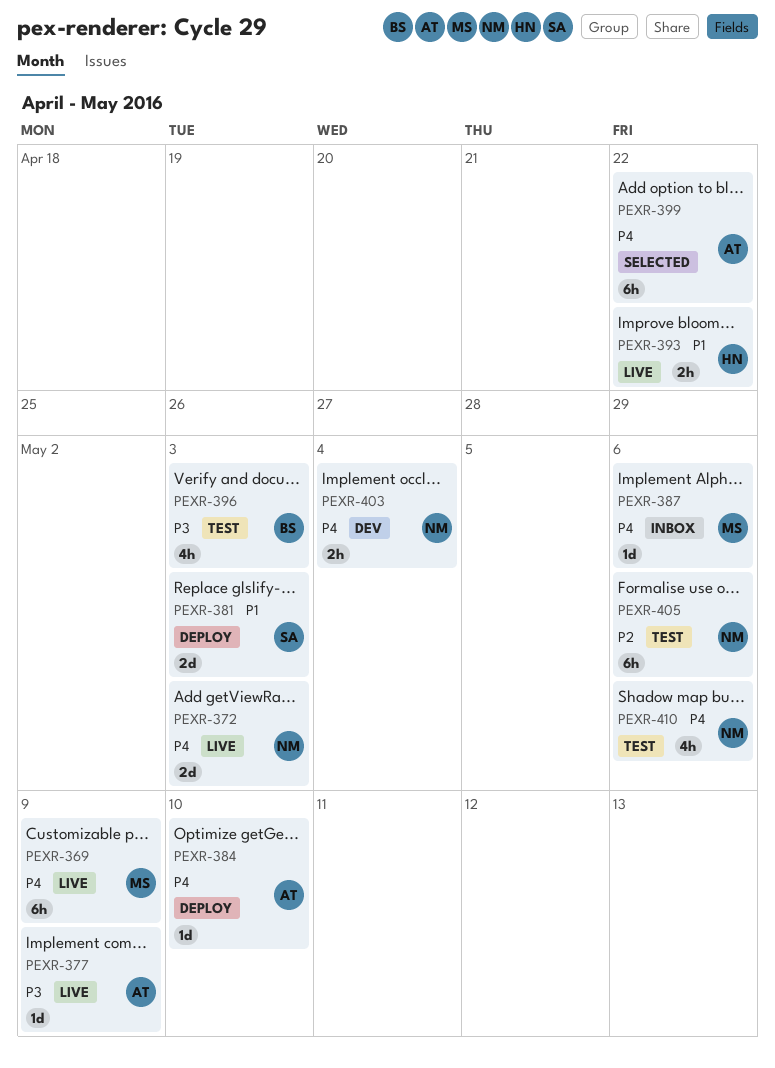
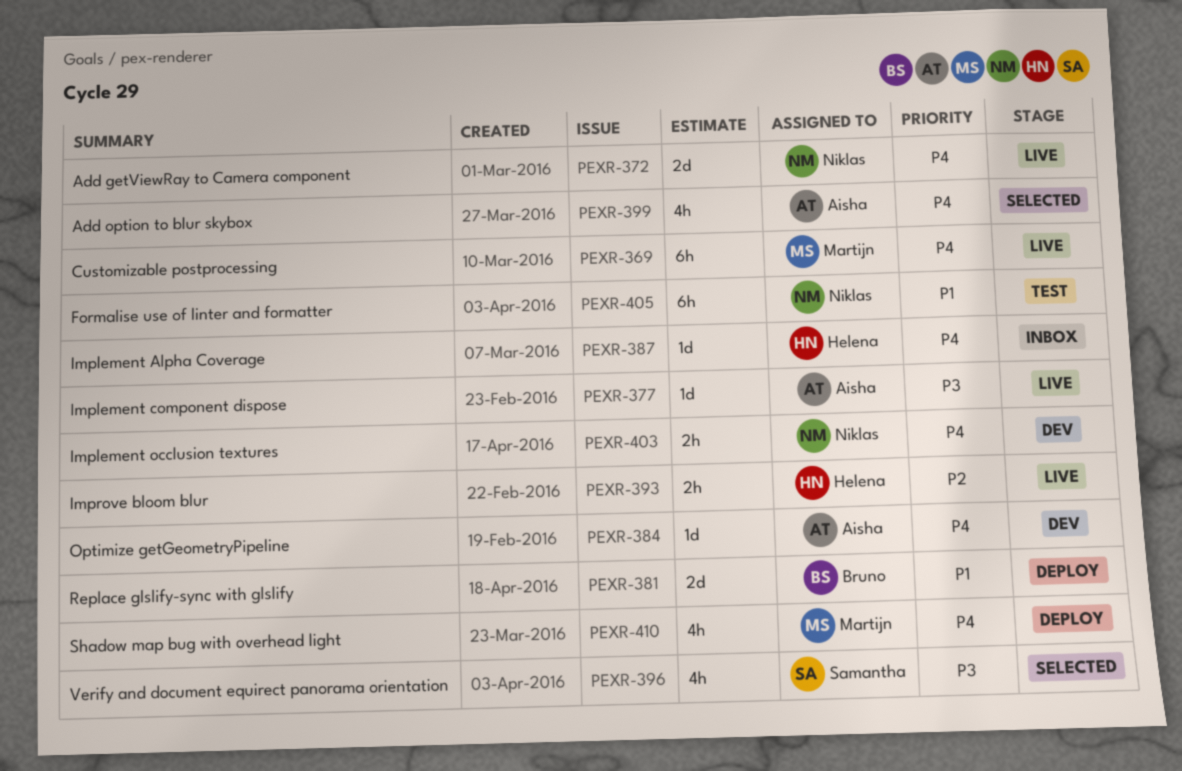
PEXR-381, owner: Samantha -> Bruno
PEXR-384, status: Deploy -> Dev
PEXR-387, owner: Martijn -> Helena
PEXR-393, priority: P1 -> P2
PEXR-396, status: Test -> Selected
PEXR-396, owner: Bruno -> Samantha
PEXR-399, estimate: 6h -> 4h
PEXR-405, priority: P2 -> P1
PEXR-410, status: Test -> Deploy
PEXR-410, owner: Niklas -> Martijn

